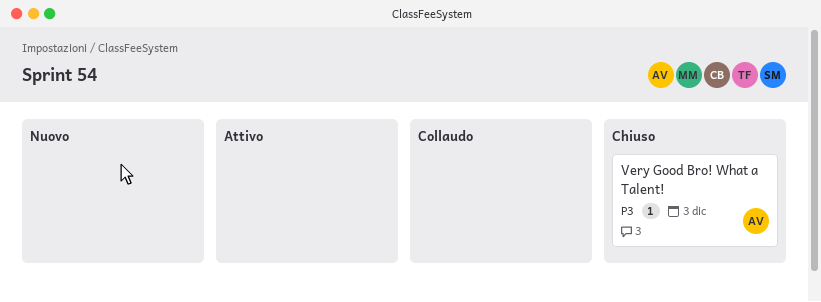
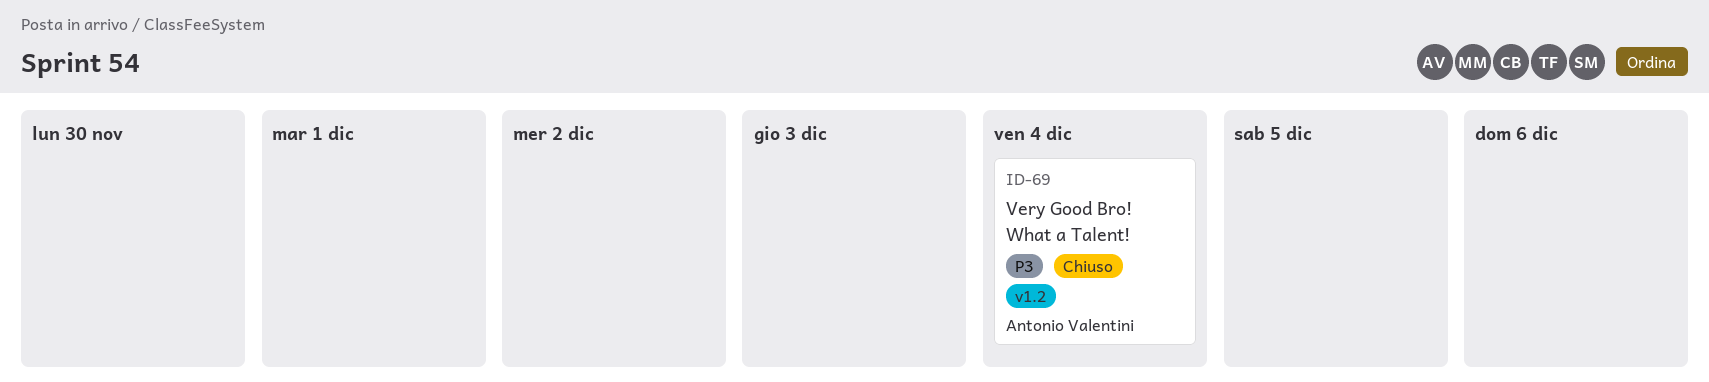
Very Good Bro! What a Talent!, due: Dec 3 -> Dec 4

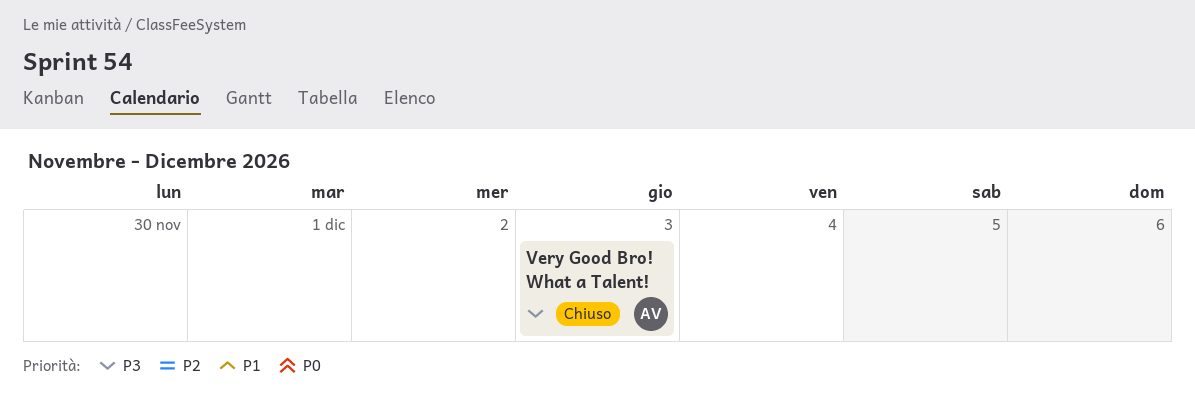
Very Good Bro! What a Talent!, due: Dec 4 -> Dec 3

